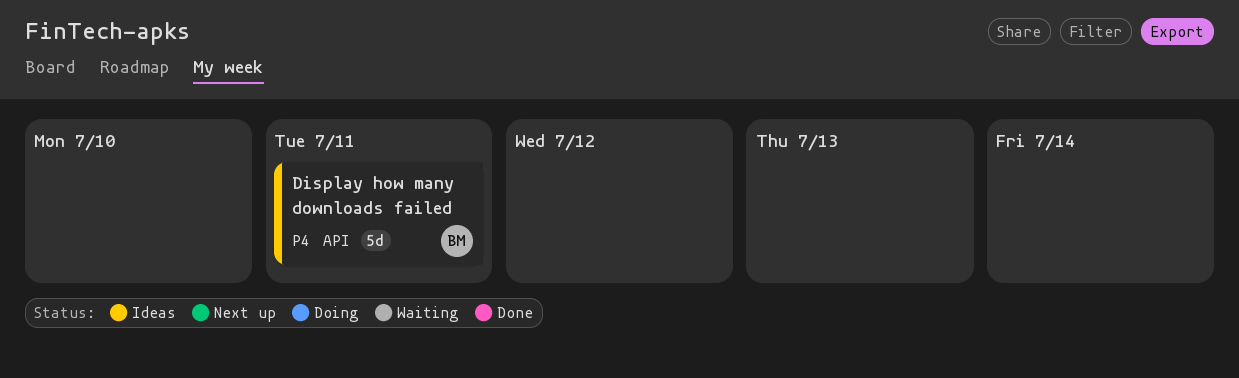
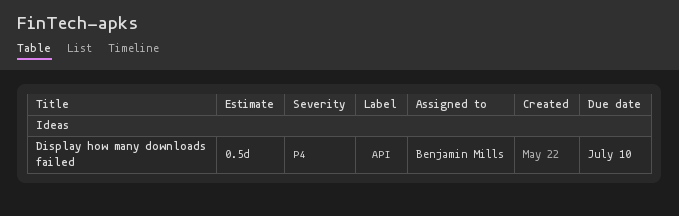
Display how many downloads failed, estimate: 5d -> 0.5d
Display how many downloads failed, due: Jul 11 -> Jul 10

